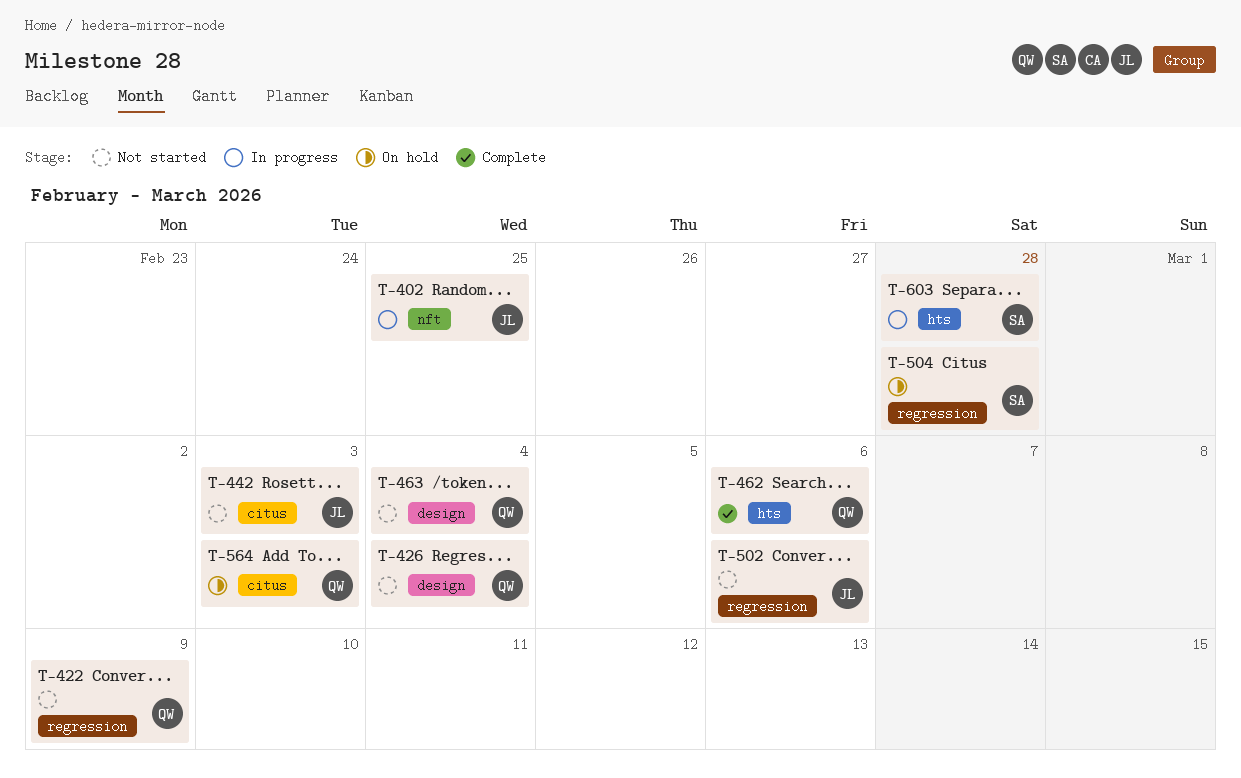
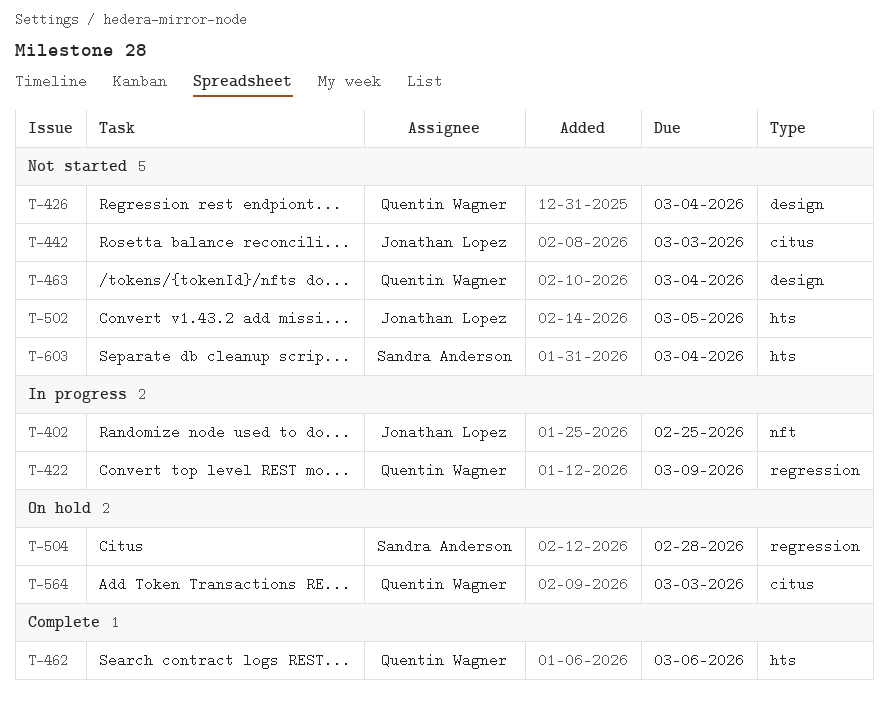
T-422, status: Not started -> In progress
T-502, label: regression -> hts
T-502, due: Mar 6 -> Mar 5
T-603, status: In progress -> Not started
T-603, due: Feb 28 -> Mar 4

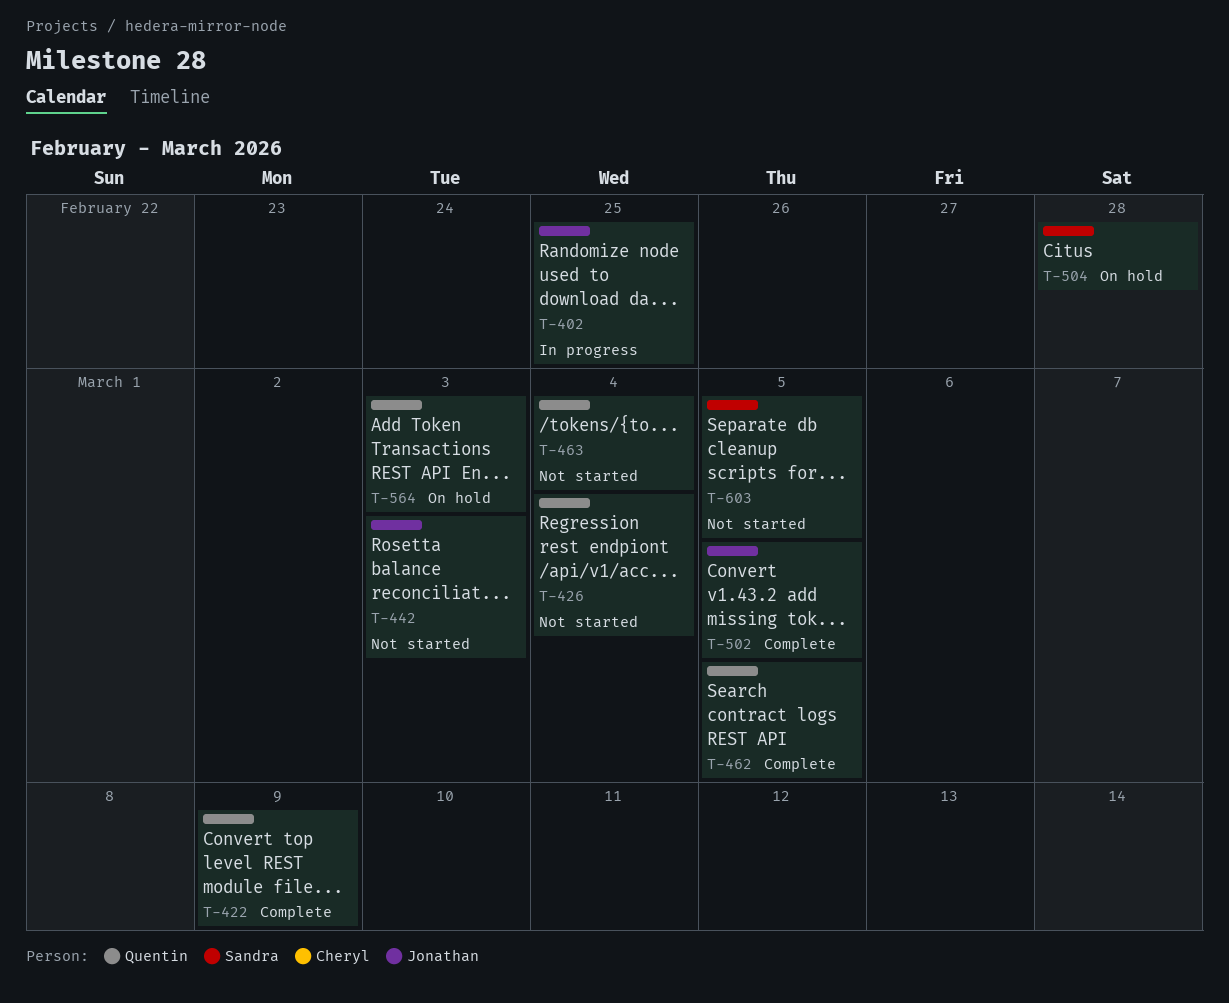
T-422, status: In progress -> Complete
T-462, due: Mar 6 -> Mar 5
T-502, status: Not started -> Complete
T-603, due: Mar 4 -> Mar 5

